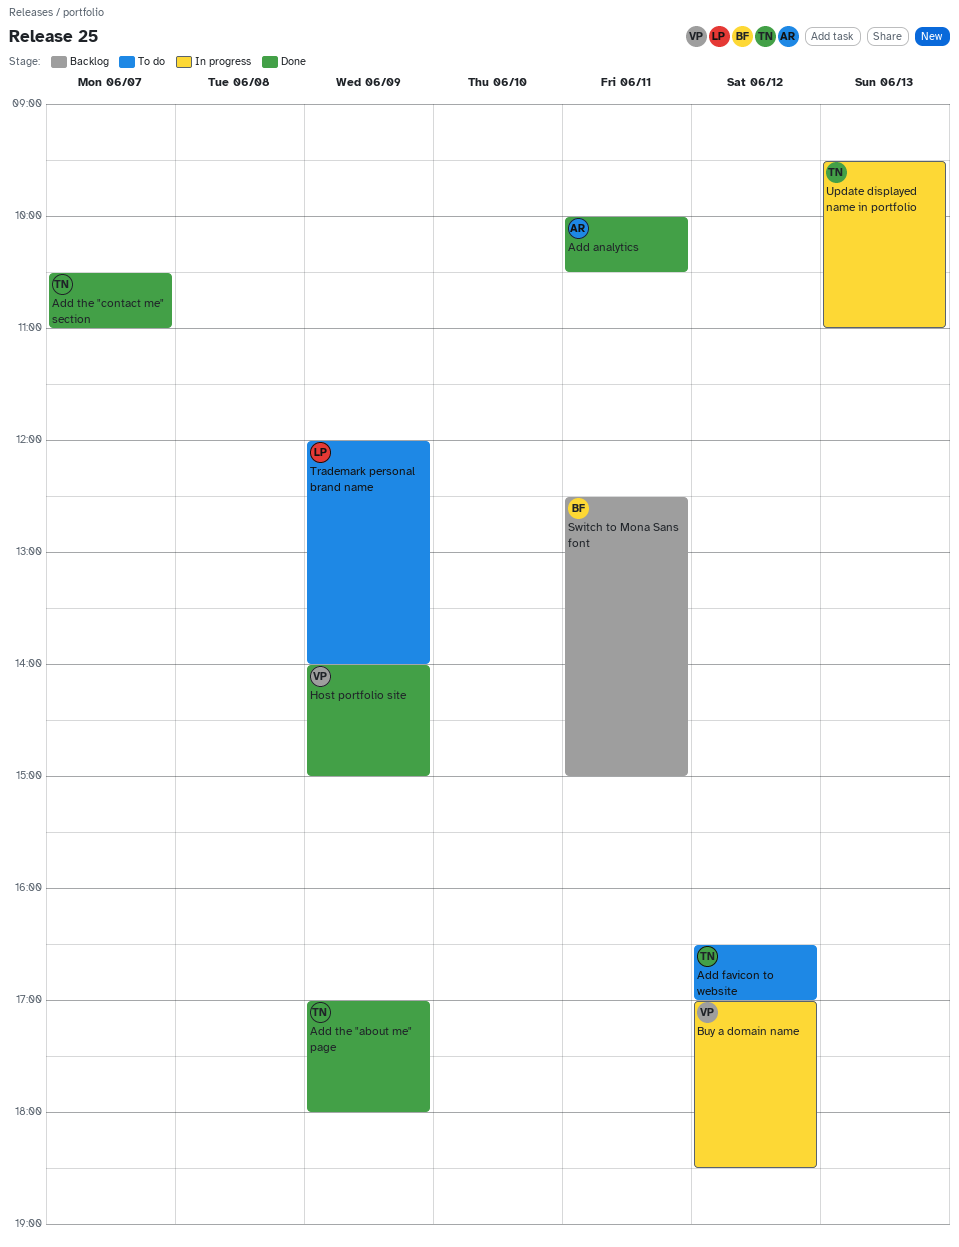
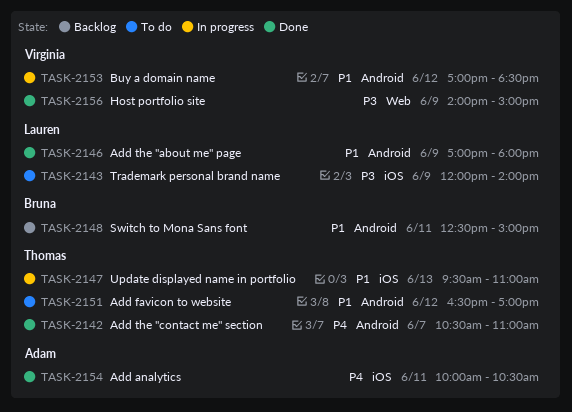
Add the "about me" page, owner: Thomas -> Lauren

